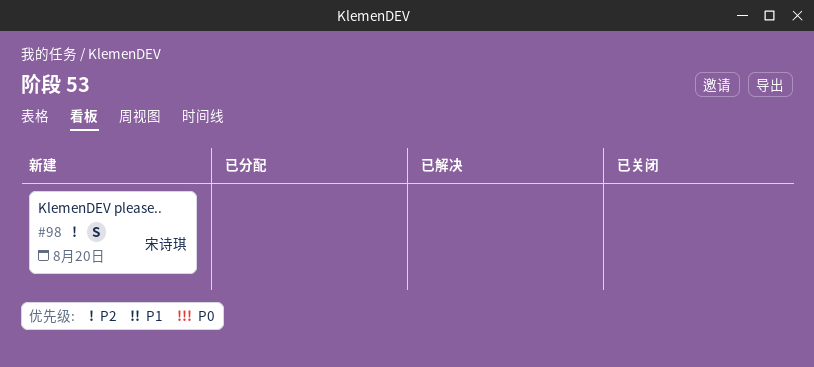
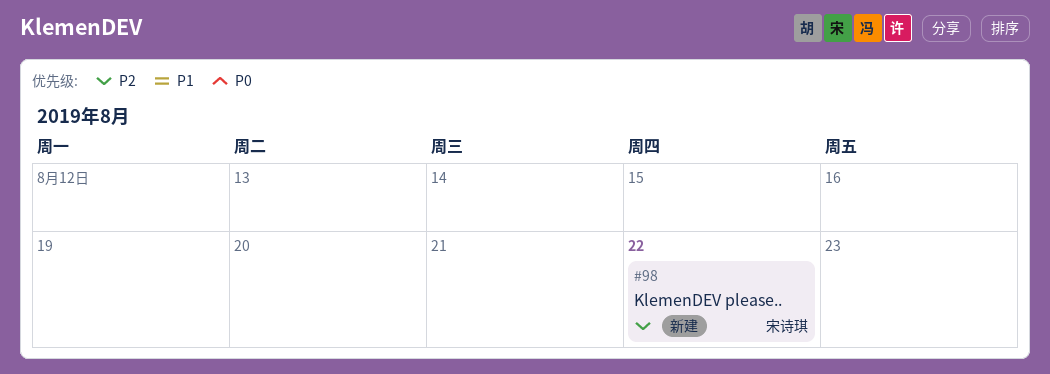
#98, due: Aug 20 -> Aug 22

